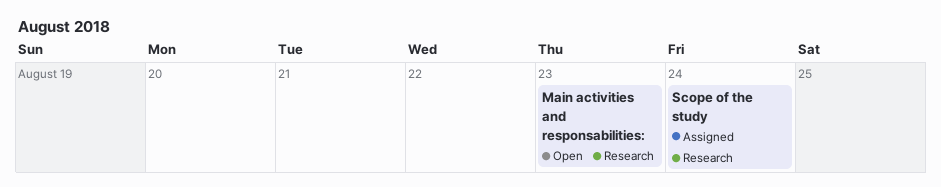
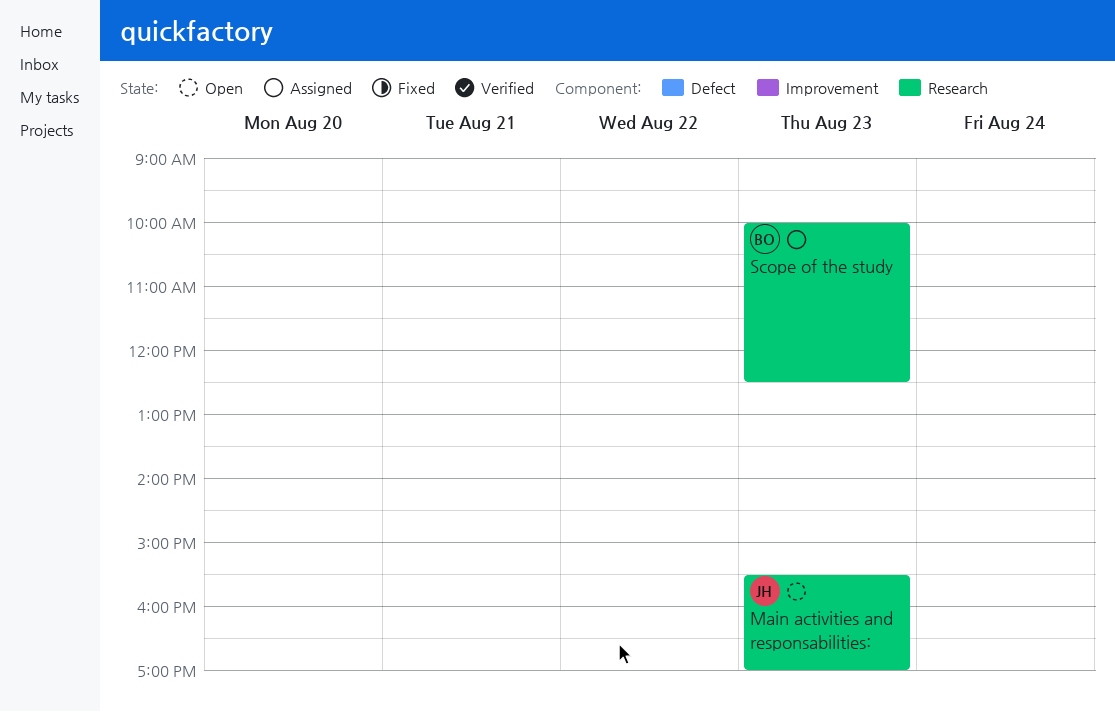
Scope of the study, day: Aug 24 -> Aug 23

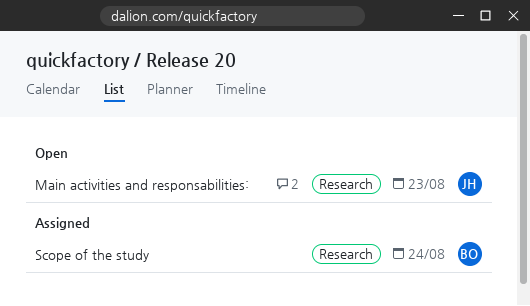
Scope of the study, day: Aug 23 -> Aug 24

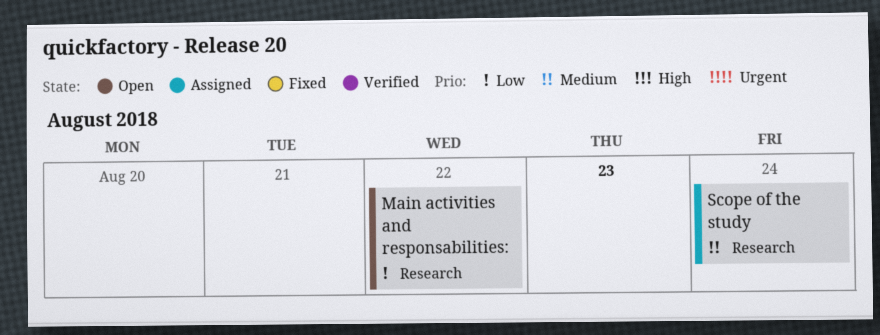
Main activities and responsabilities:, day: Aug 23 -> Aug 22

